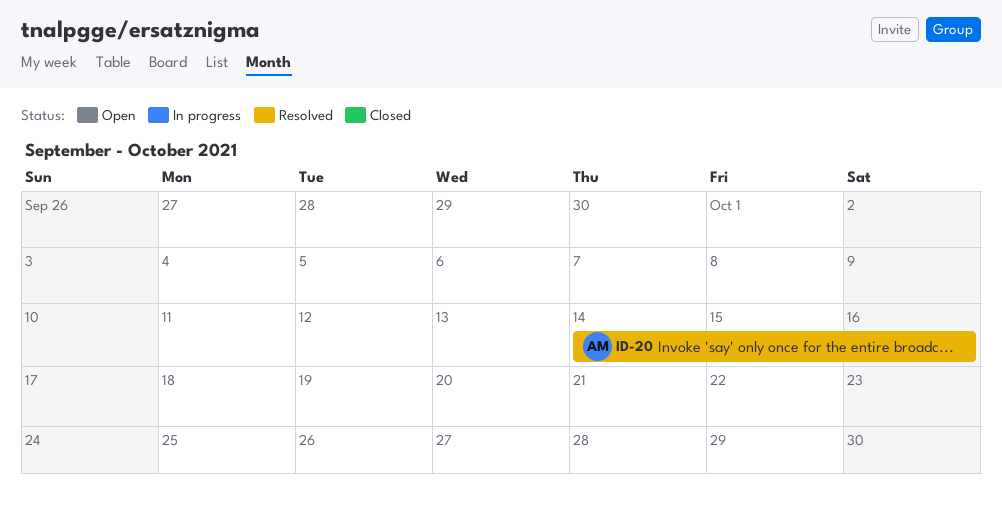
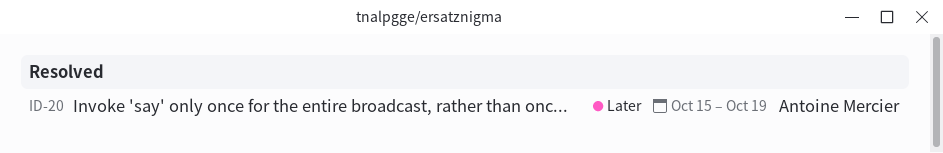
ID-20, start: Oct 14 -> Oct 15
ID-20, due: Oct 16 -> Oct 19

